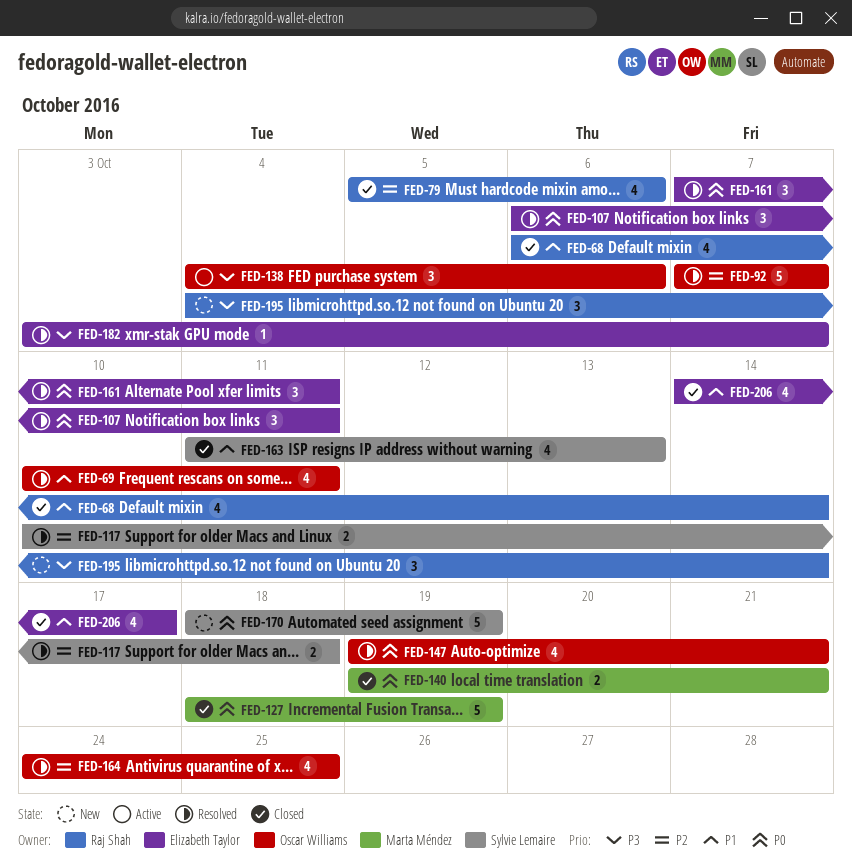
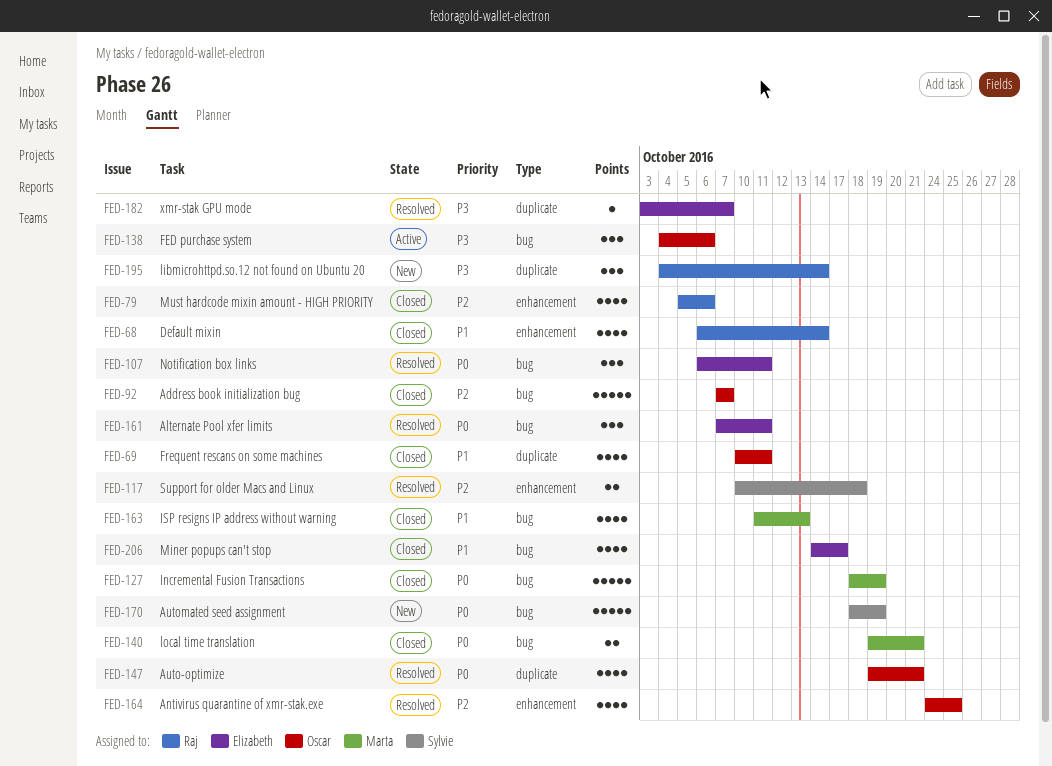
FED-69, status: Resolved -> Closed
FED-92, status: Resolved -> Closed
FED-163, owner: Sylvie Lemaire -> Marta Méndez

